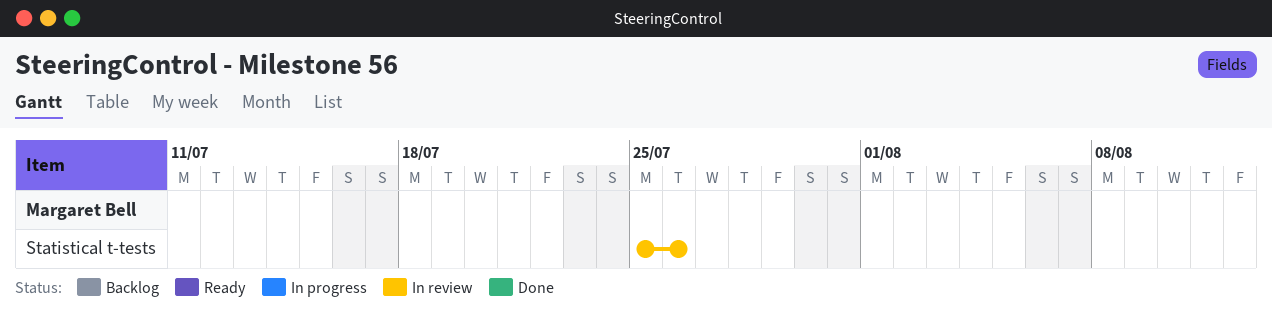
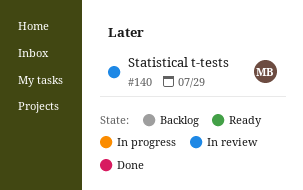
Statistical t-tests, due: Jul 26 -> Jul 29

